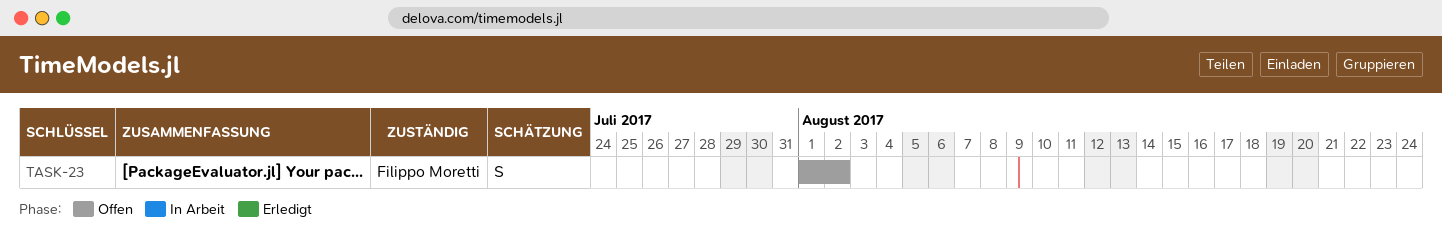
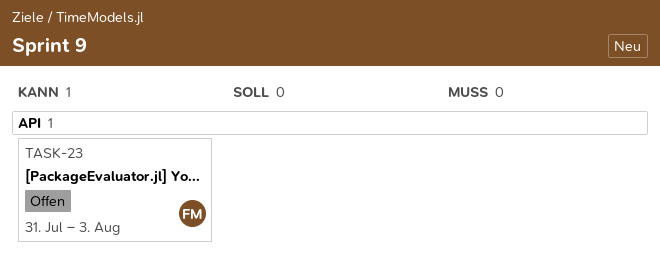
TASK-23, start: Aug 1 -> Jul 31
TASK-23, due: Aug 2 -> Aug 3

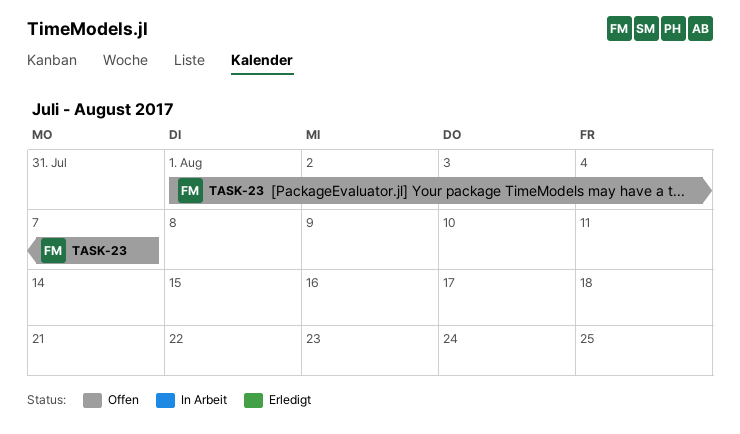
TASK-23, start: Jul 31 -> Aug 1
TASK-23, due: Aug 3 -> Aug 7

